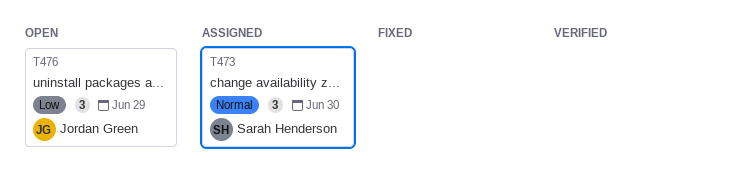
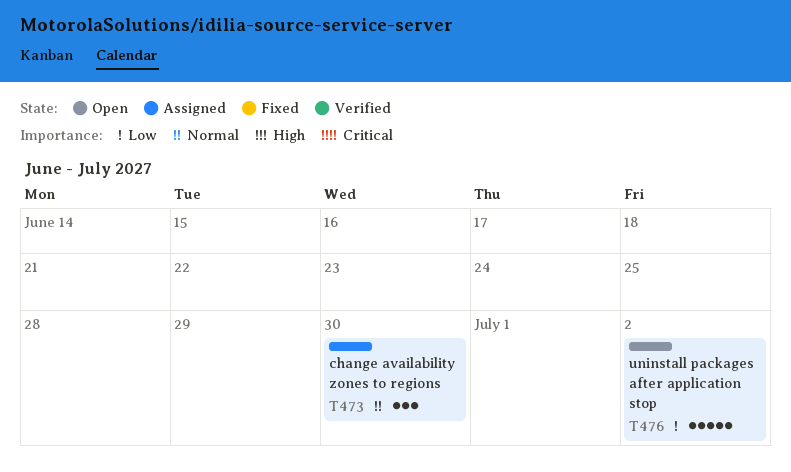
T476, estimate: 3 -> 5
T476, due: Jun 29 -> Jul 2

